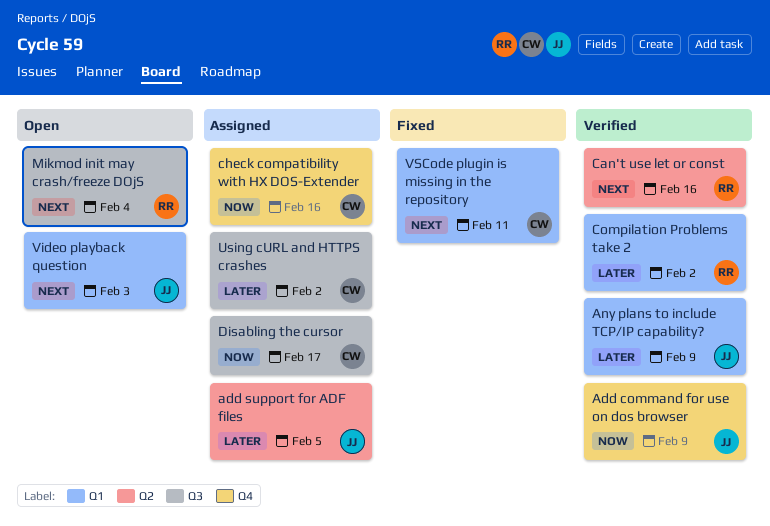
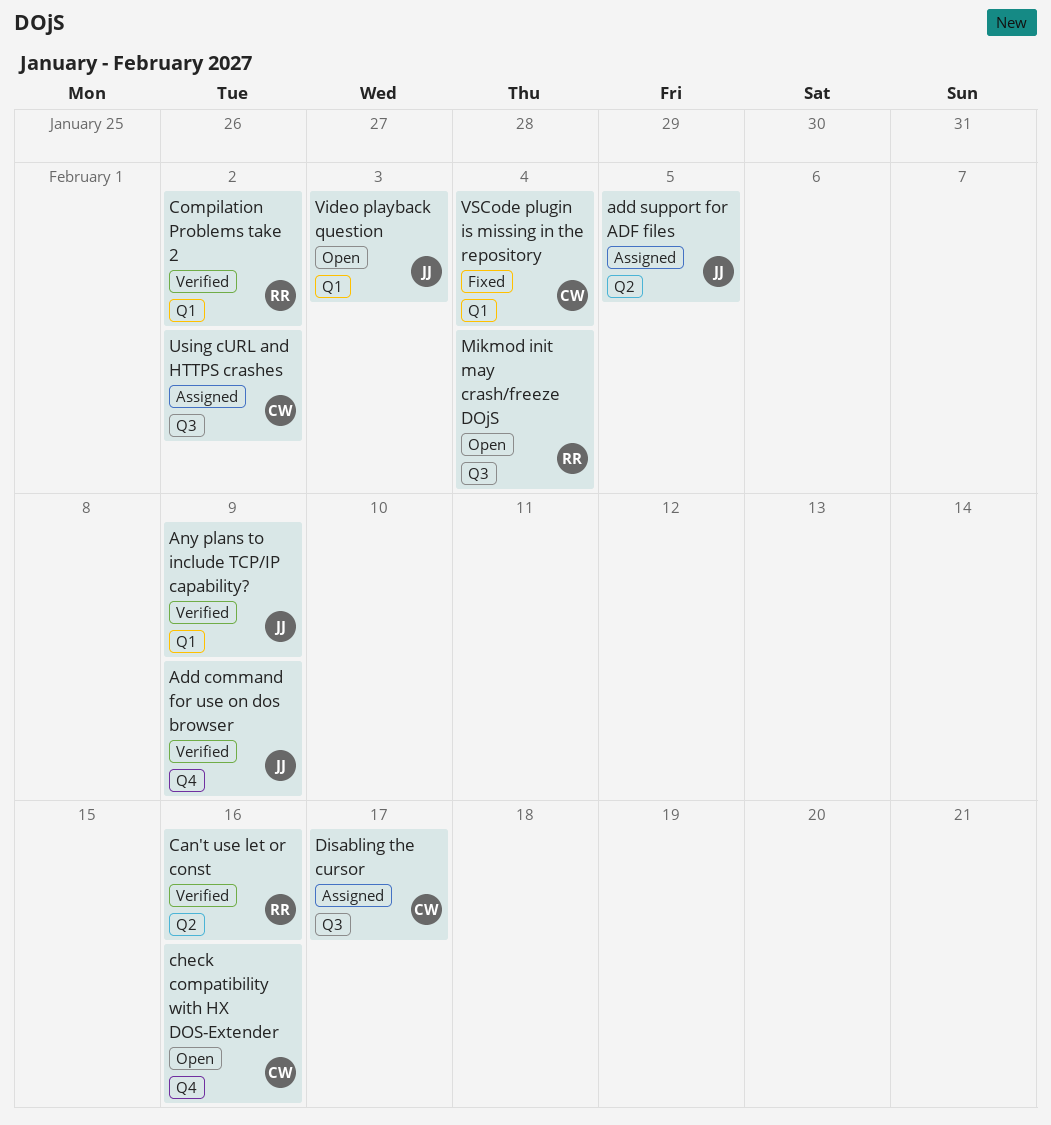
check compatibility with HX DOS-Extender, status: Assigned -> Open
VSCode plugin is missing in the repository, due: Feb 11 -> Feb 4

